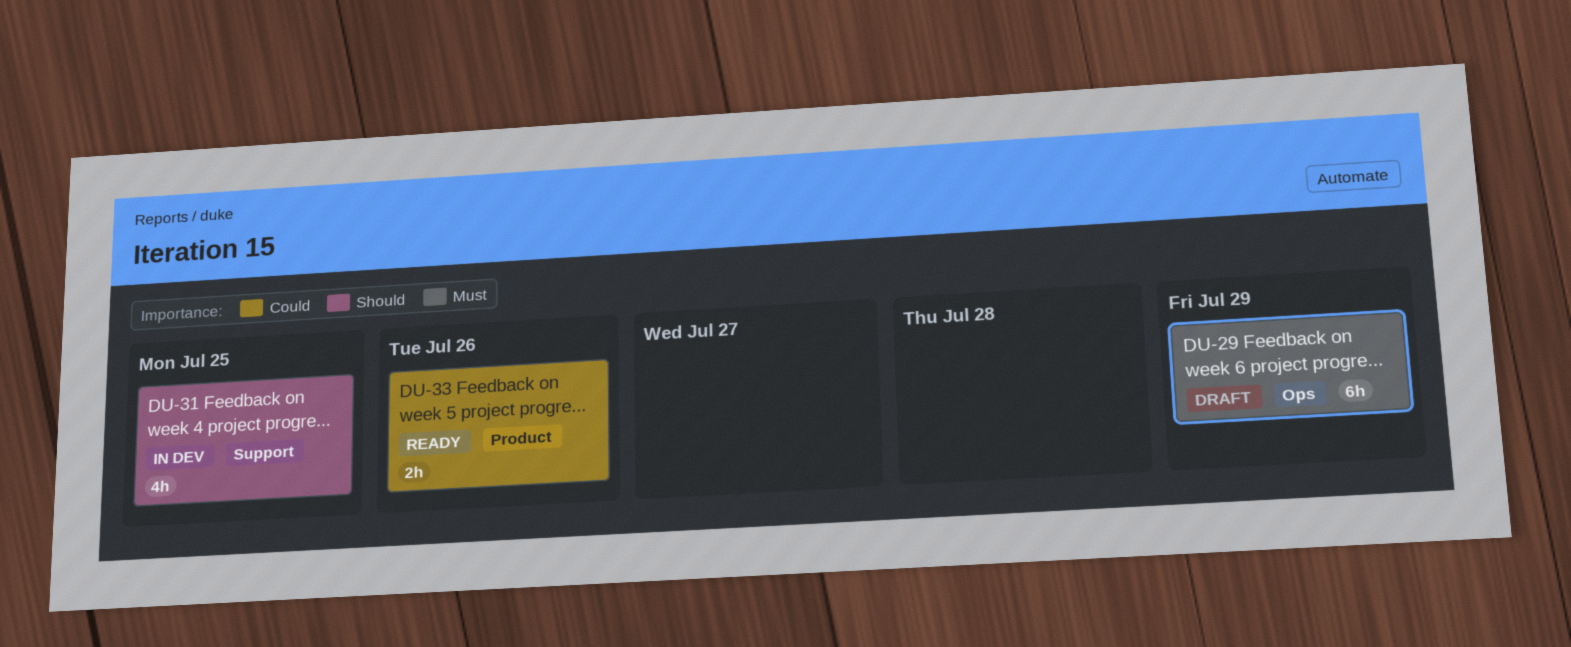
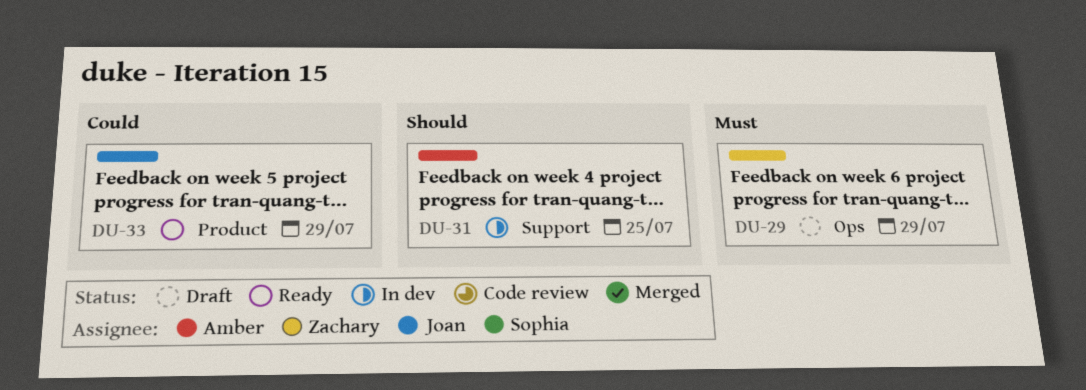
DU-33, due: Jul 26 -> Jul 29

